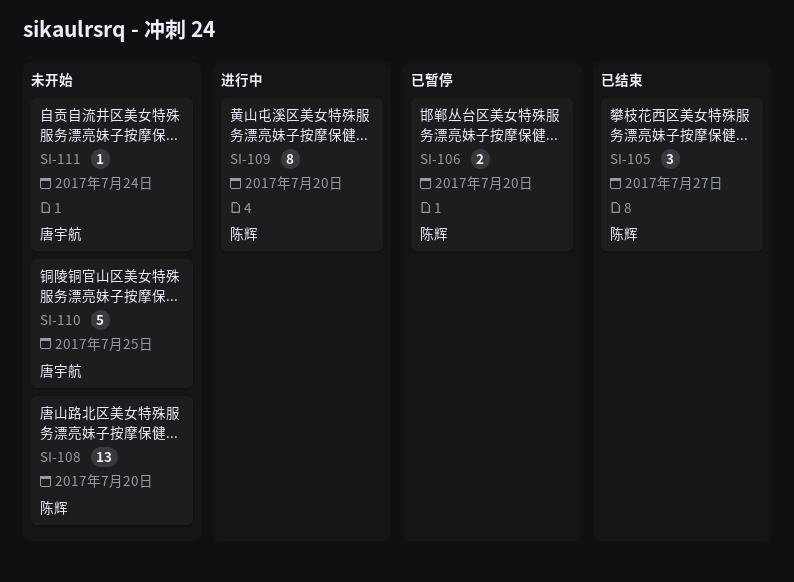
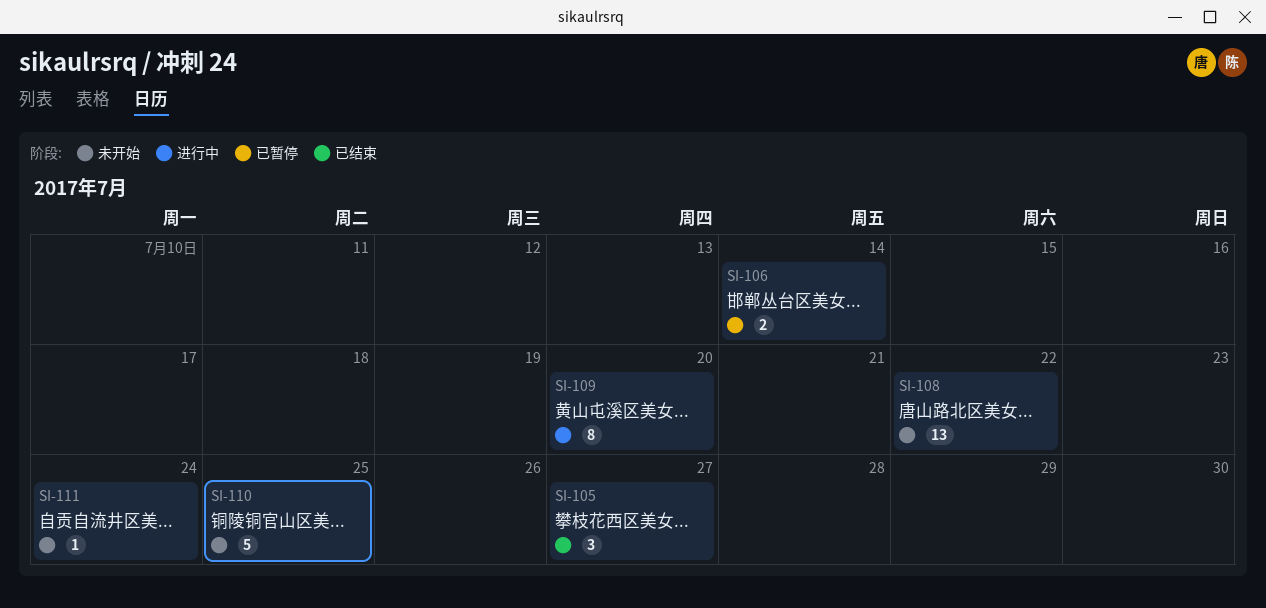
SI-106, due: Jul 20 -> Jul 14
SI-108, due: Jul 20 -> Jul 22

